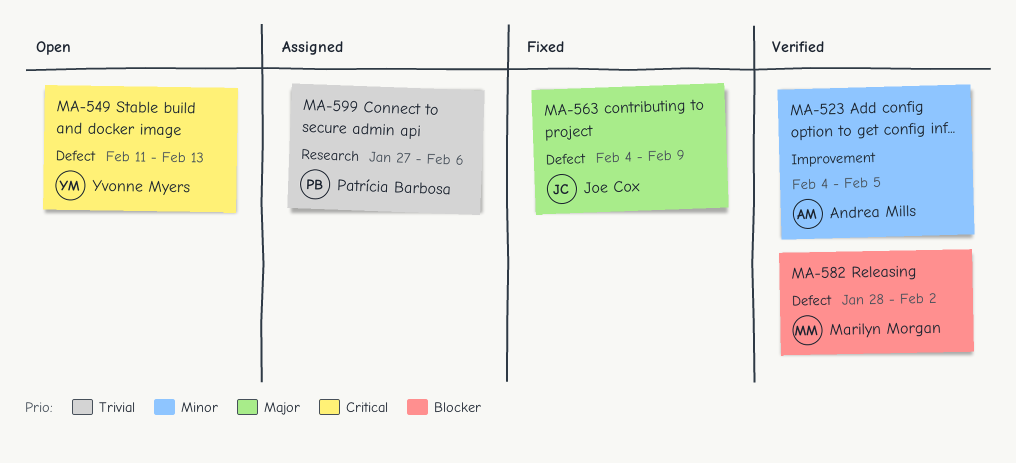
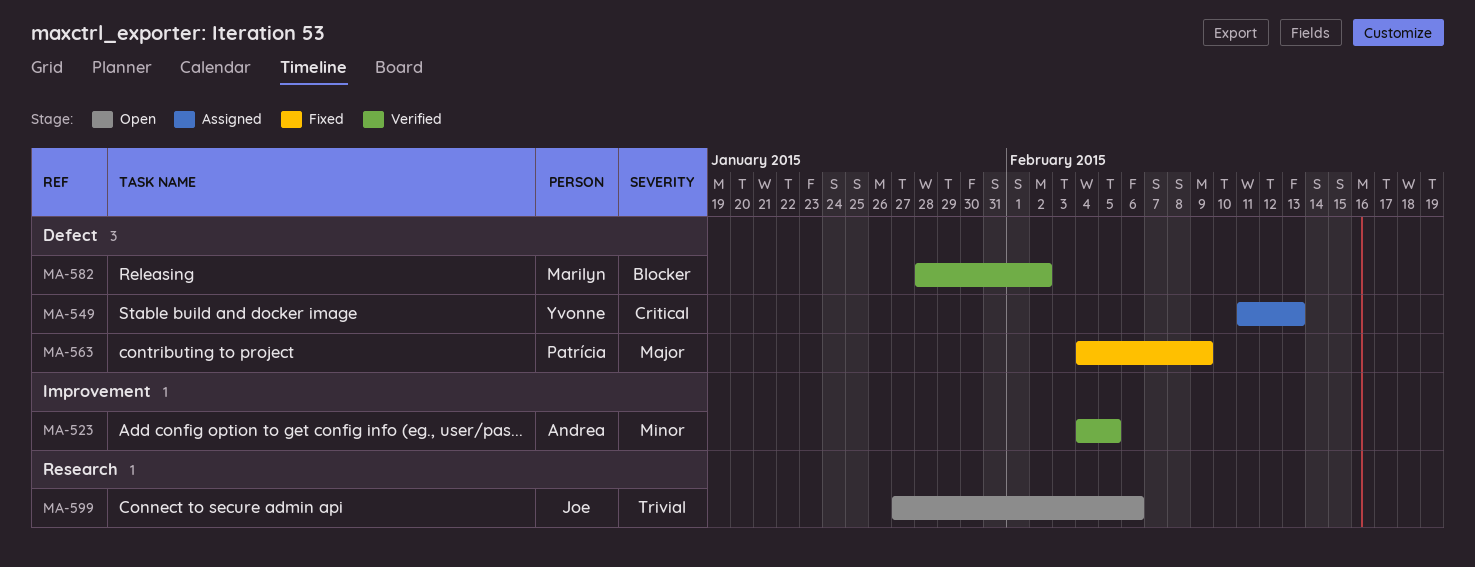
MA-549, status: Open -> Assigned
MA-563, owner: Joe Cox -> Patrícia Barbosa
MA-599, status: Assigned -> Open
MA-599, owner: Patrícia Barbosa -> Joe Cox

